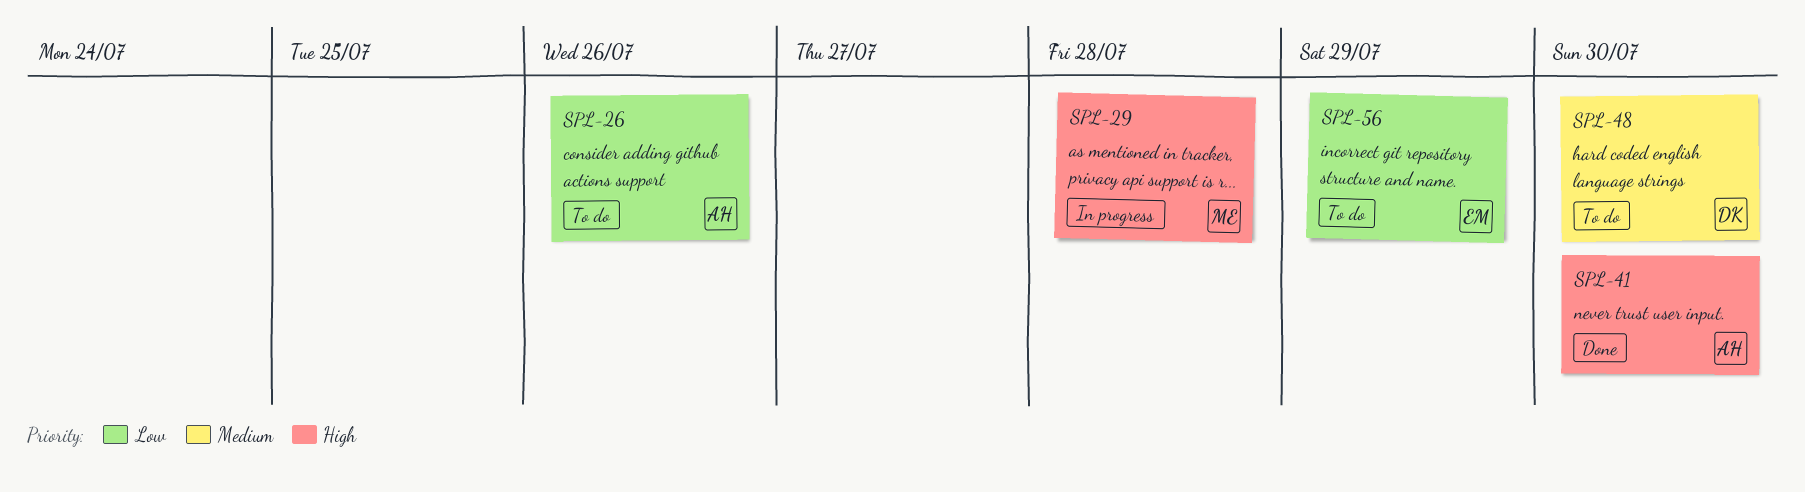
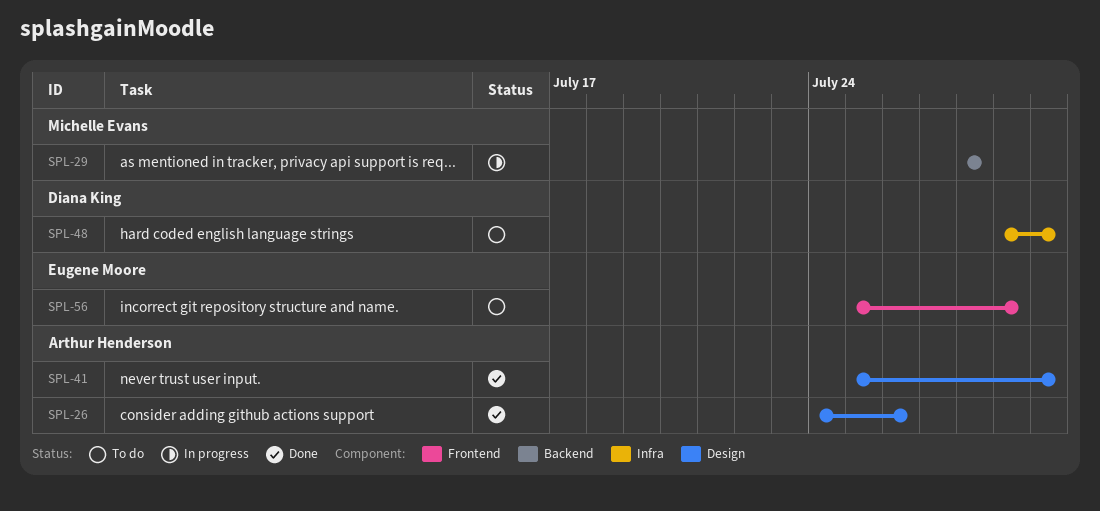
SPL-26, status: To do -> Done

